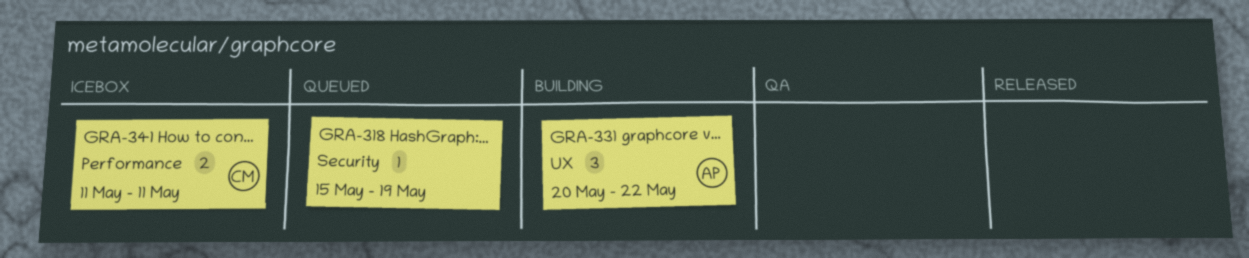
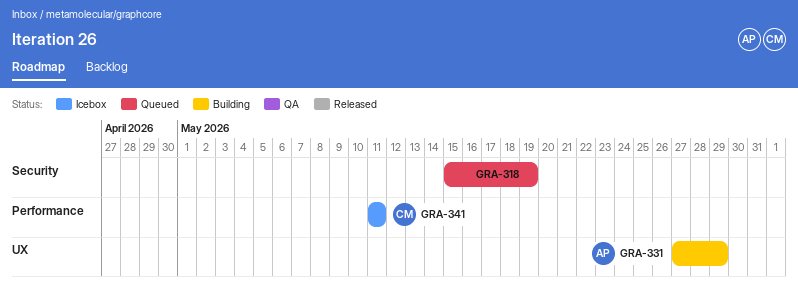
GRA-331, start: May 20 -> May 27
GRA-331, due: May 22 -> May 29

